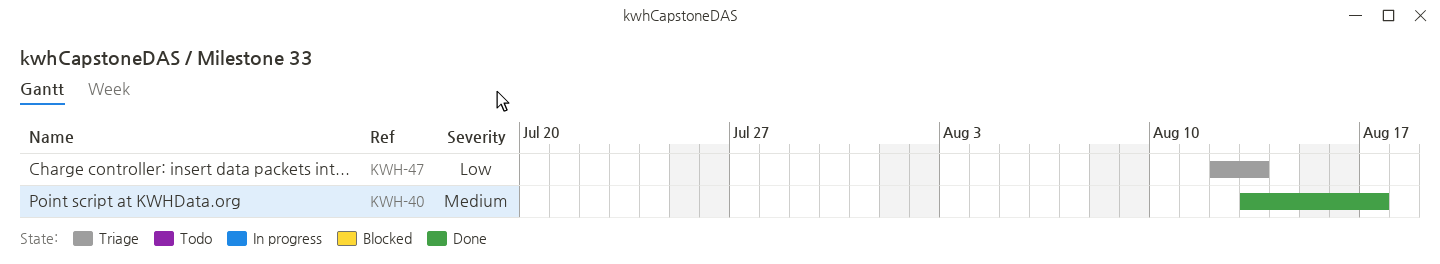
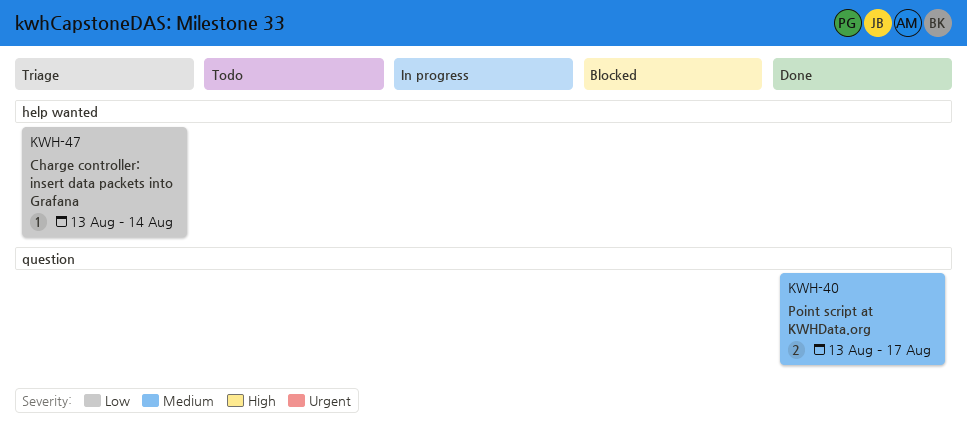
KWH-47, start: Aug 12 -> Aug 13
KWH-47, due: Aug 13 -> Aug 14

